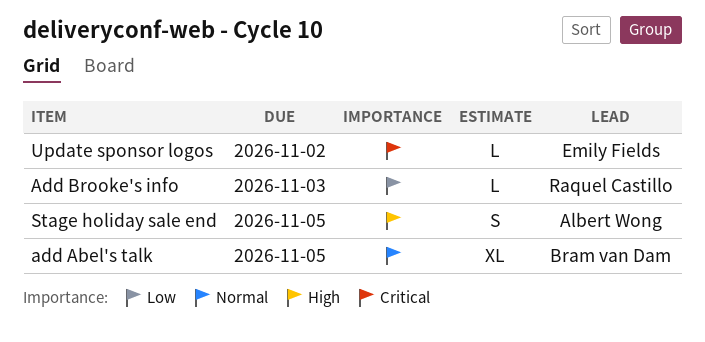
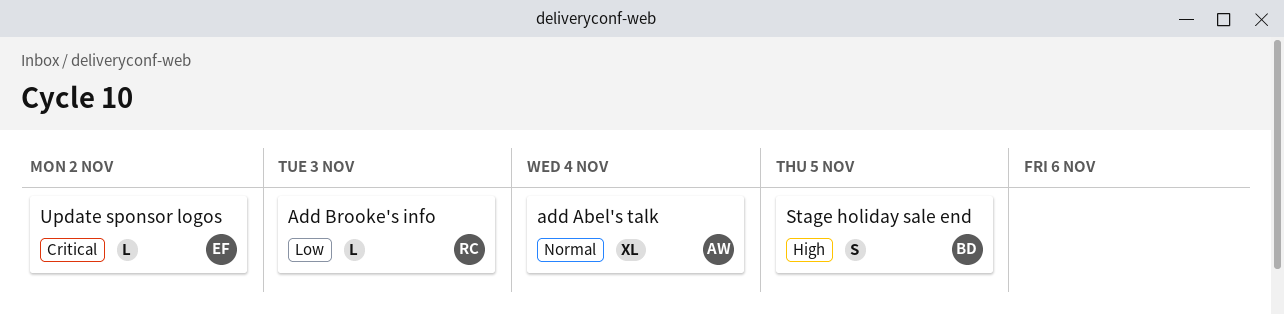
add Abel's talk, owner: Bram van Dam -> Albert Wong
add Abel's talk, due: Nov 5 -> Nov 4
Stage holiday sale end, owner: Albert Wong -> Bram van Dam

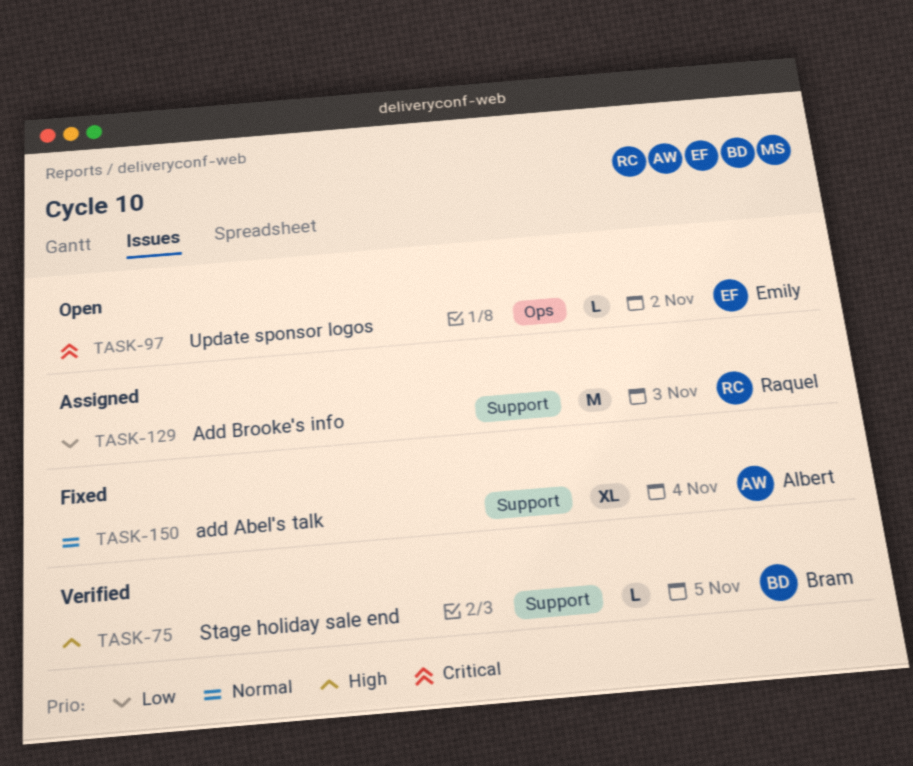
Add Brooke's info, estimate: L -> M
Stage holiday sale end, estimate: S -> L

